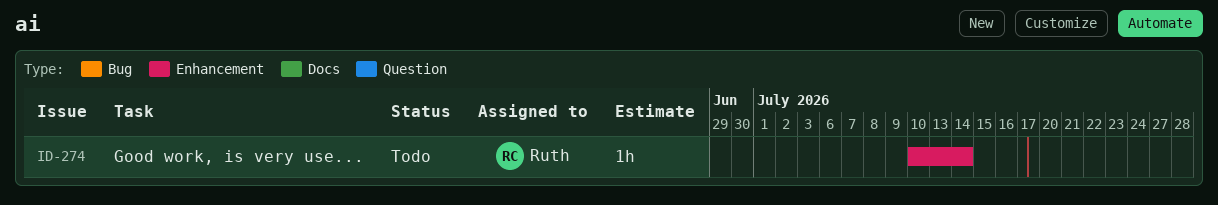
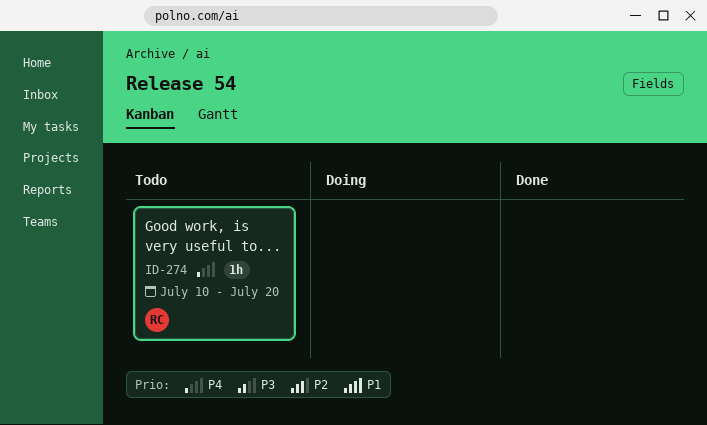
ID-274, due: Jul 14 -> Jul 20

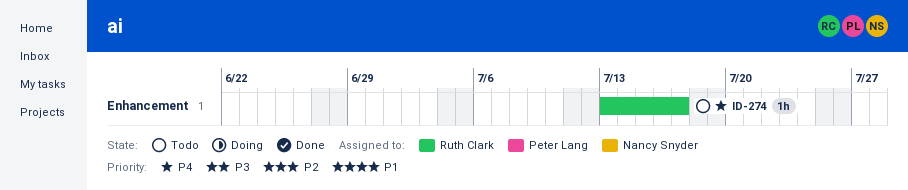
ID-274, start: Jul 10 -> Jul 13
ID-274, due: Jul 20 -> Jul 17

